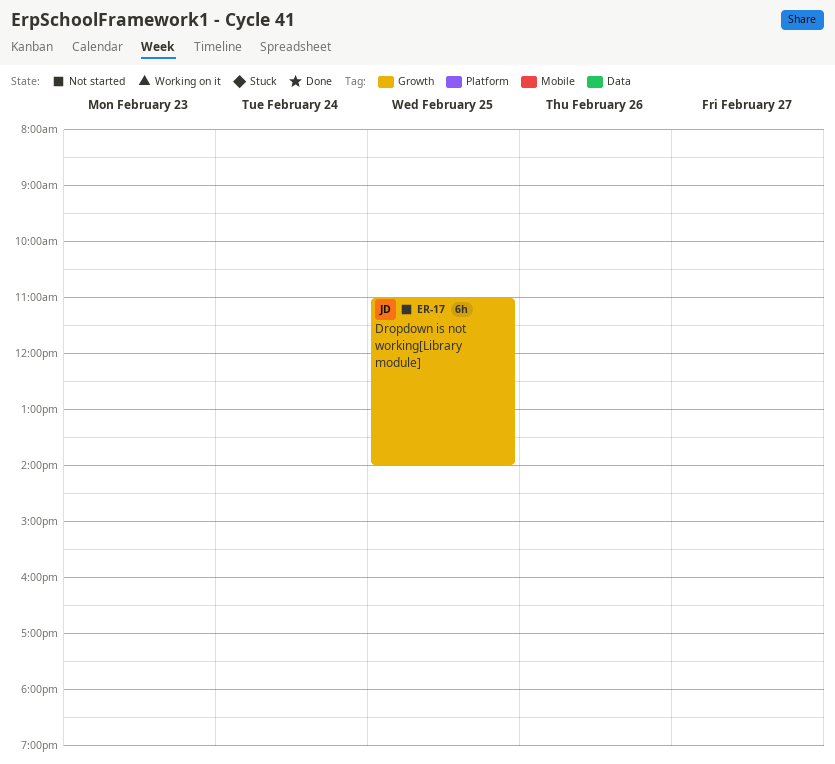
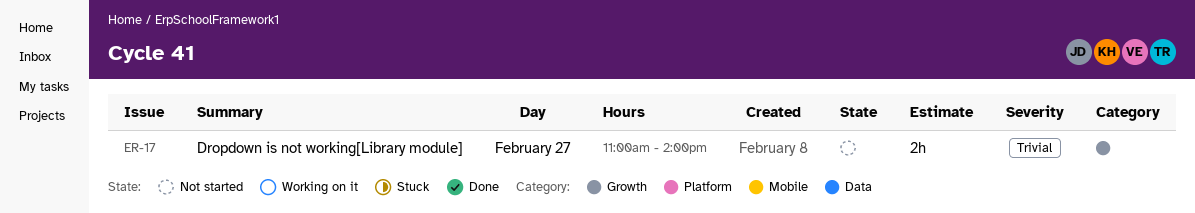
ER-17, estimate: 6h -> 2h
ER-17, day: Feb 25 -> Feb 27

